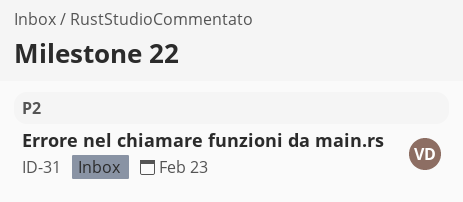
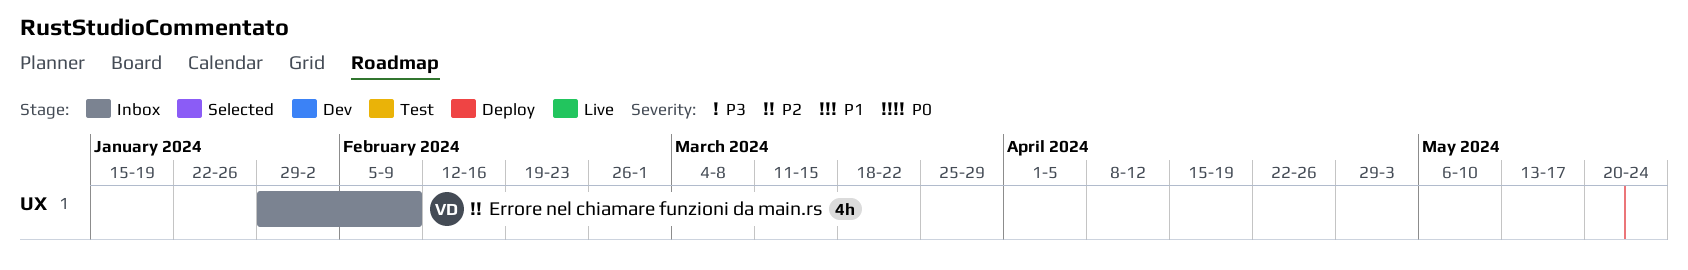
Errore nel chiamare funzioni da main.rs, due: Feb 23 -> Feb 9

